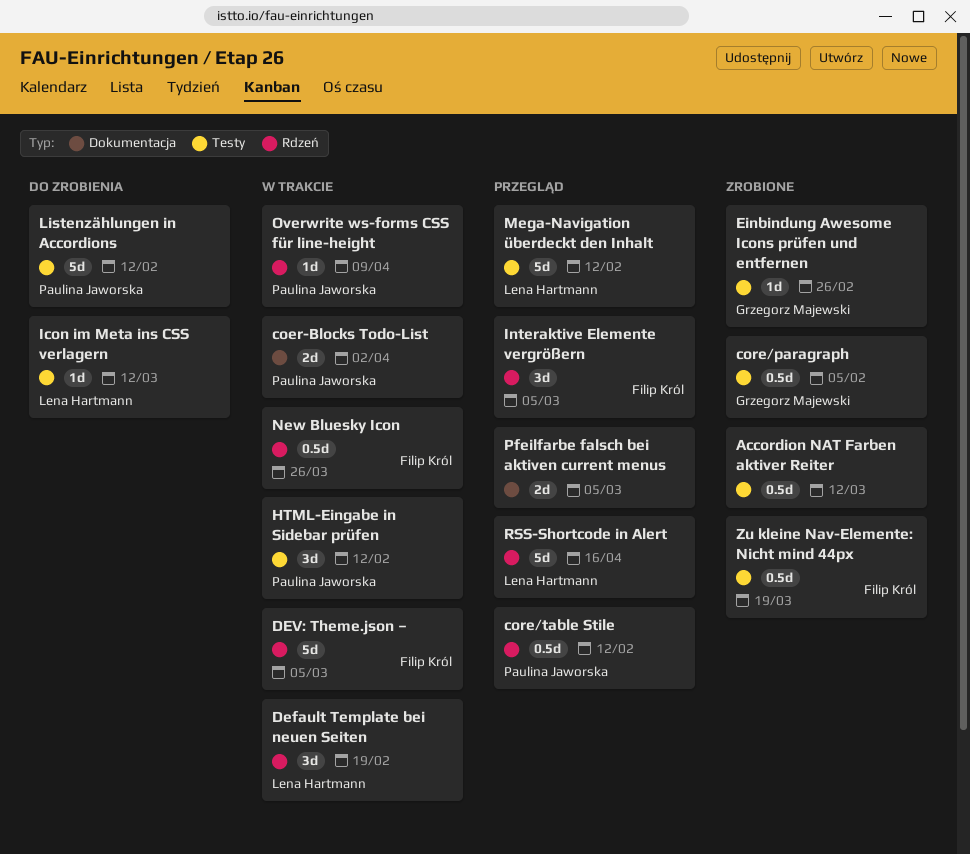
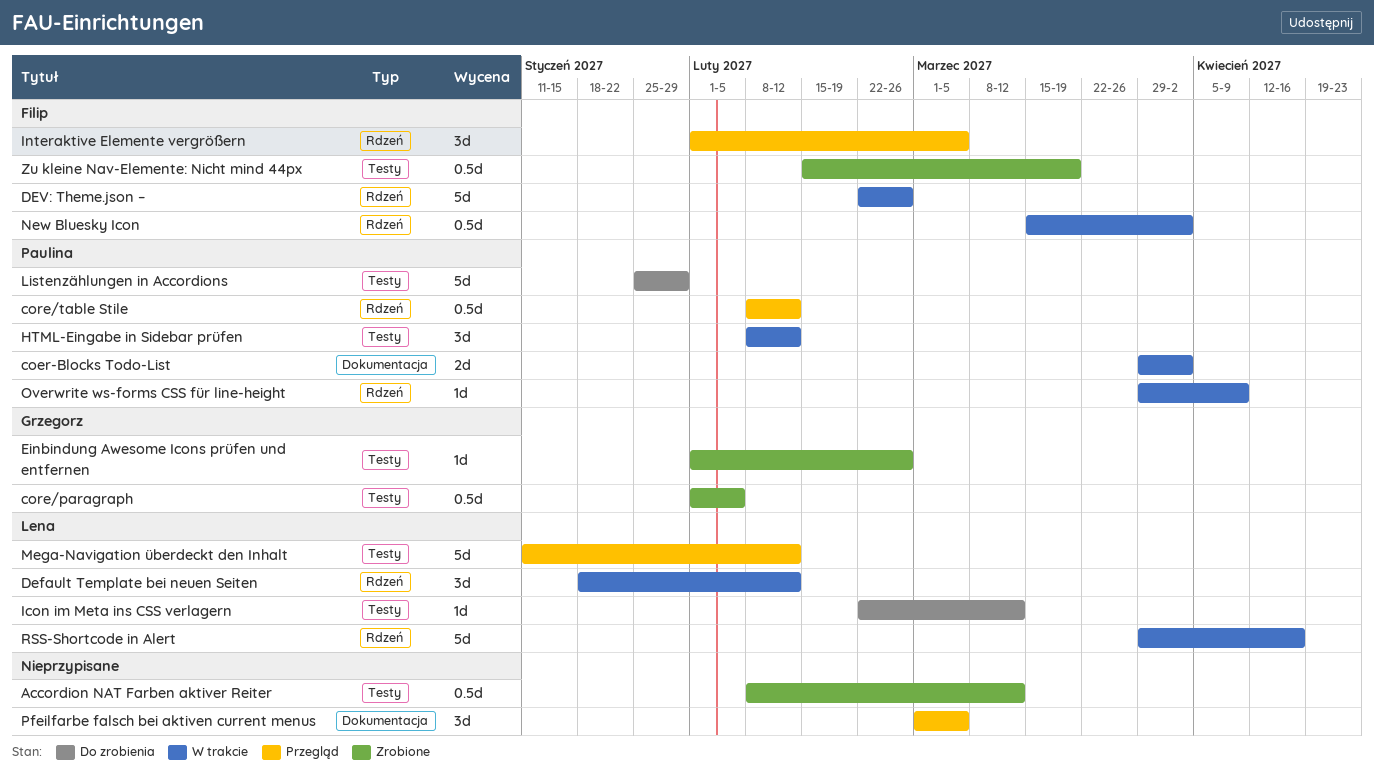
Default Template bei neuen Seiten, due: Feb 19 -> Feb 12
DEV: Theme.json –, due: Mar 5 -> Feb 26
Listenzählungen in Accordions, due: Feb 12 -> Jan 29
New Bluesky Icon, due: Mar 26 -> Apr 2
Pfeilfarbe falsch bei aktiven current menus, estimate: 2d -> 3d
RSS-Shortcode in Alert, status: Przegląd -> W trakcie

